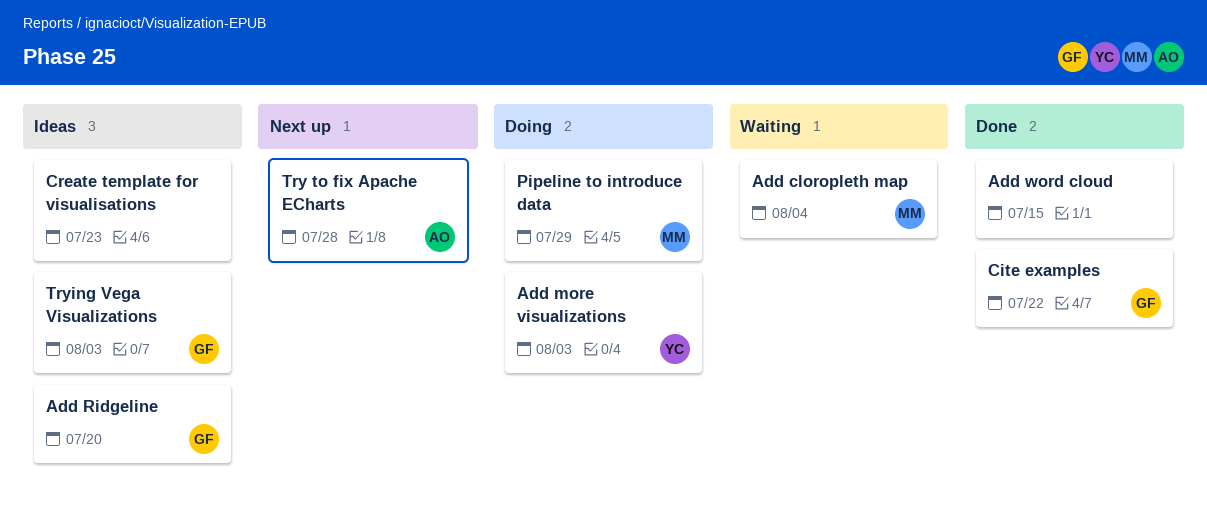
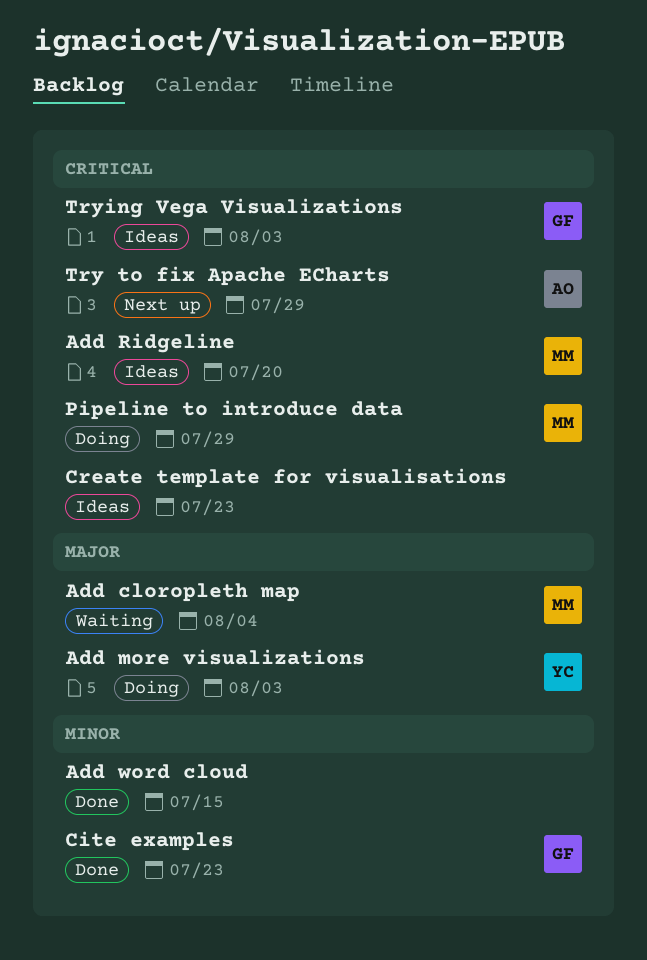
Add Ridgeline, owner: GF -> MM
Cite examples, due: Jul 22 -> Jul 23
Try to fix Apache ECharts, due: Jul 28 -> Jul 29

